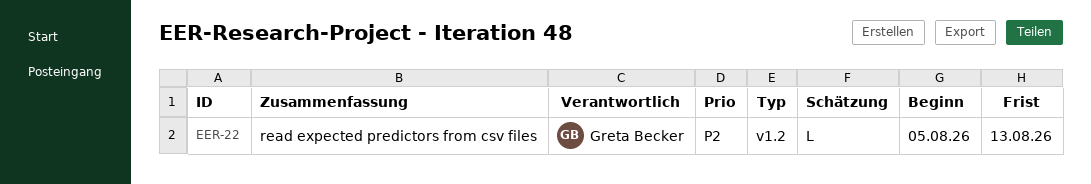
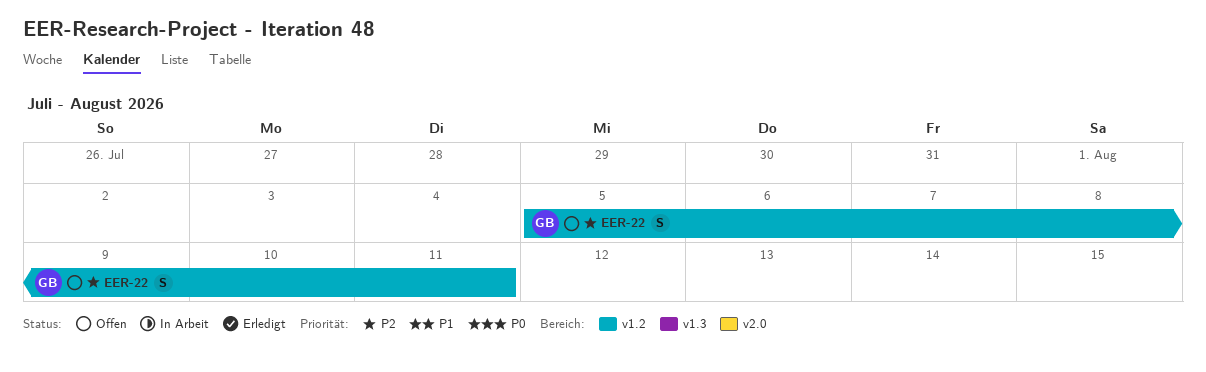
EER-22, estimate: L -> S
EER-22, due: Aug 13 -> Aug 11

